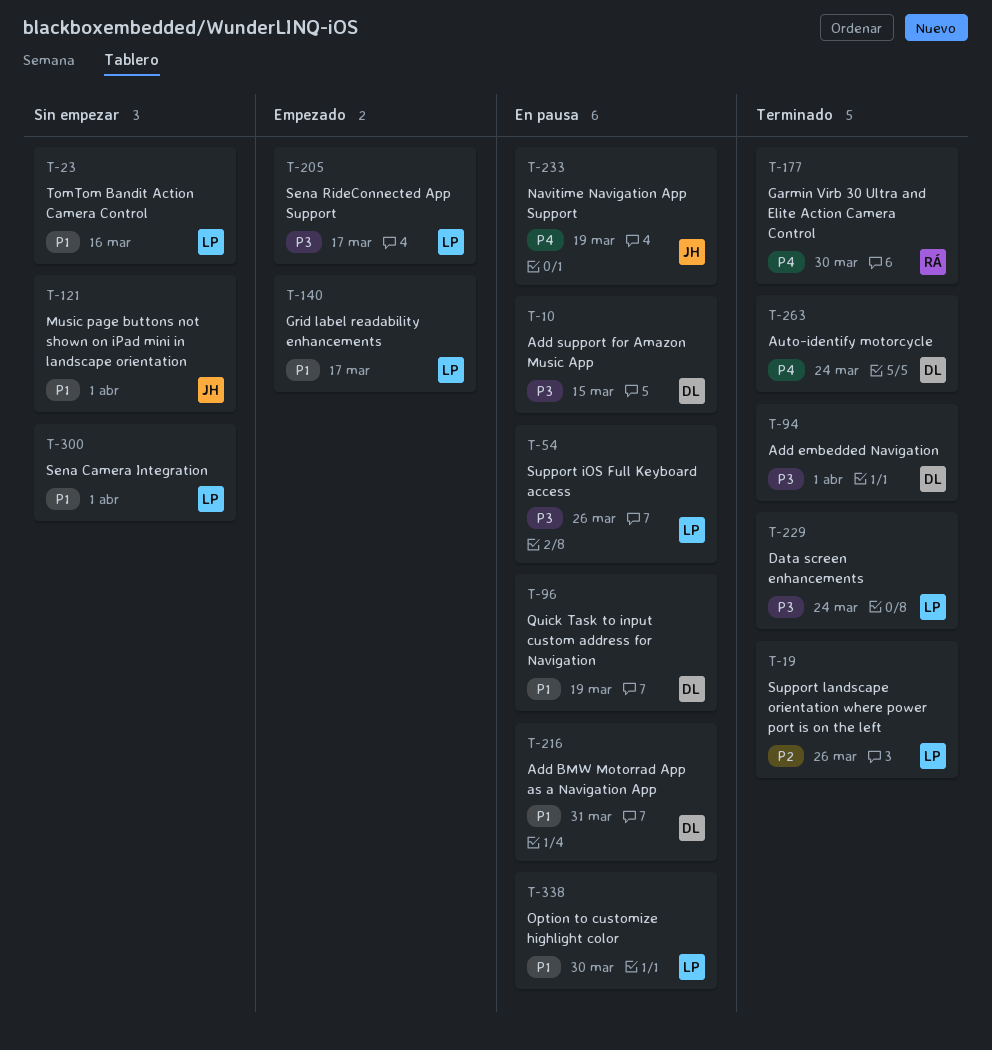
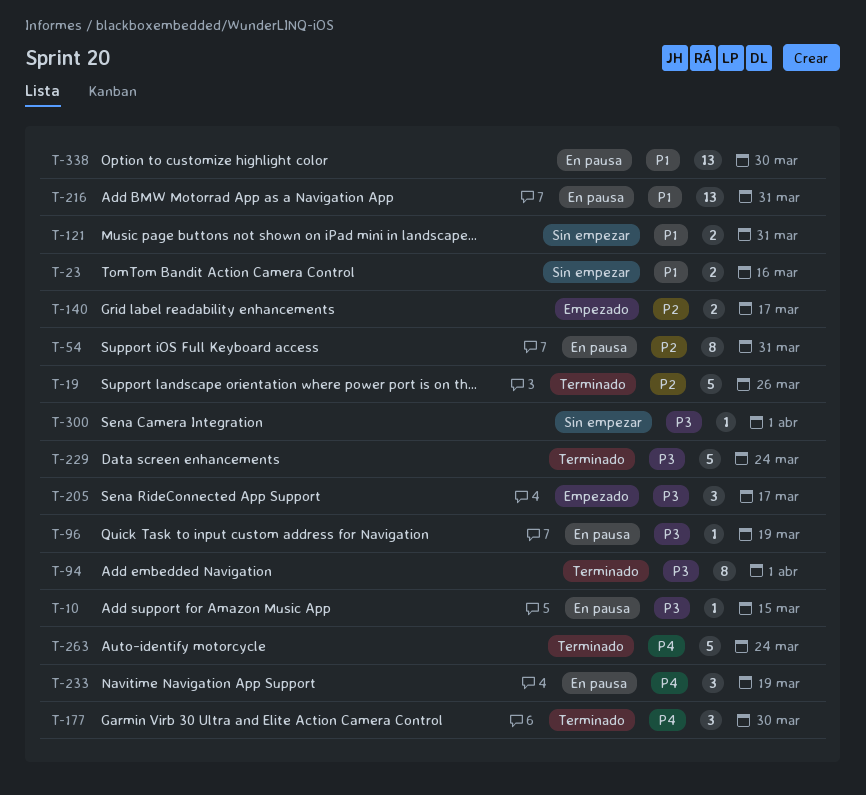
T-54, priority: P3 -> P2
T-54, due: Mar 26 -> Mar 31
T-96, priority: P1 -> P3
T-121, due: Apr 1 -> Mar 31
T-140, priority: P1 -> P2
T-300, priority: P1 -> P3

